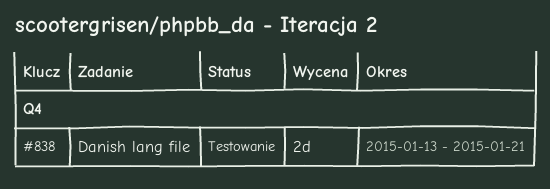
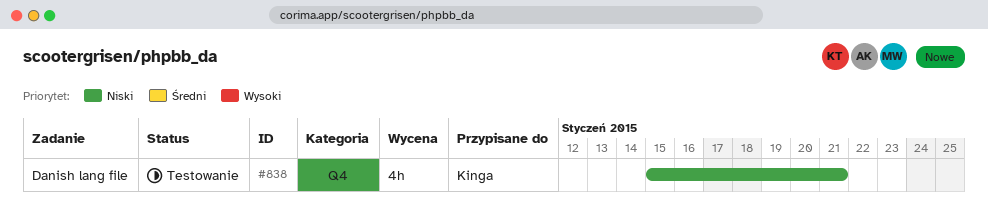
#838, estimate: 2d -> 4h
#838, start: Jan 13 -> Jan 15

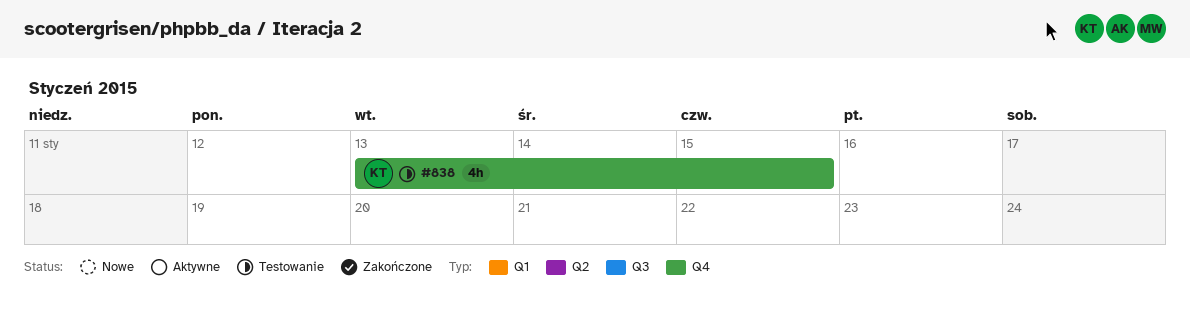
#838, start: Jan 15 -> Jan 13
#838, due: Jan 21 -> Jan 15

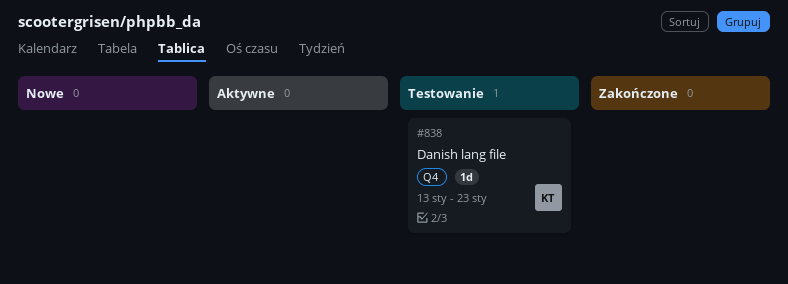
#838, estimate: 4h -> 1d
#838, due: Jan 15 -> Jan 23

